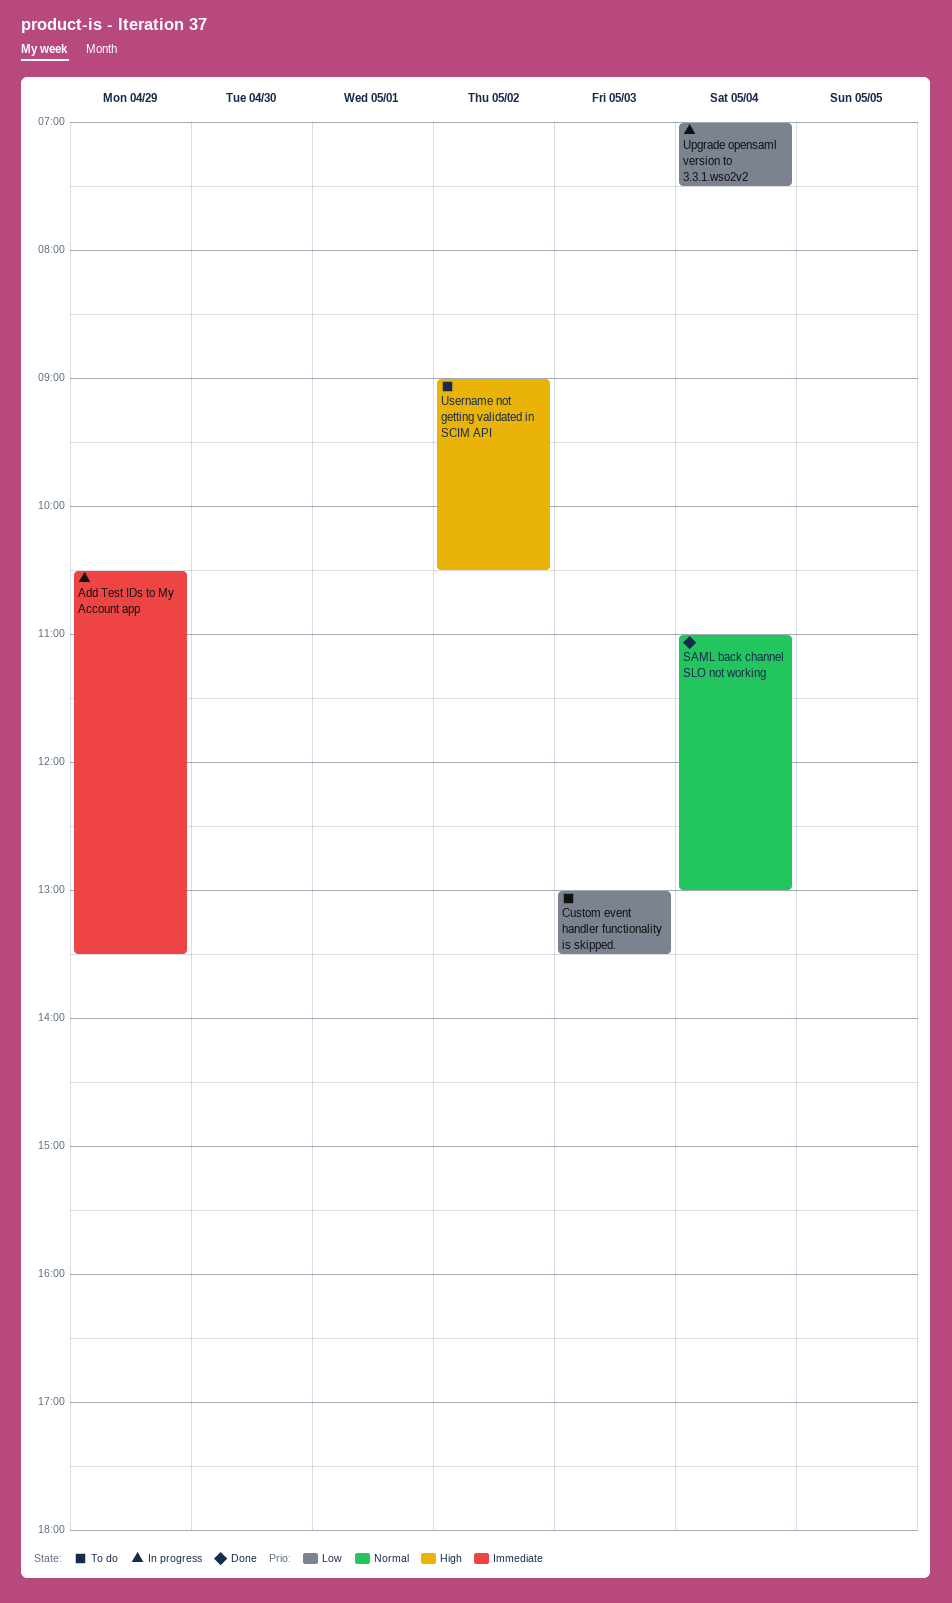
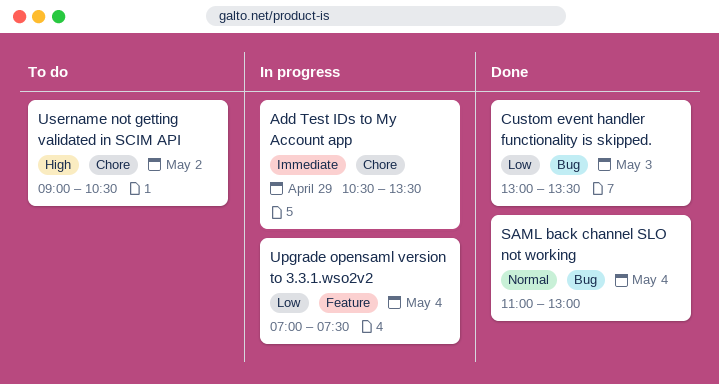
Custom event handler functionality is skipped., status: To do -> Done

